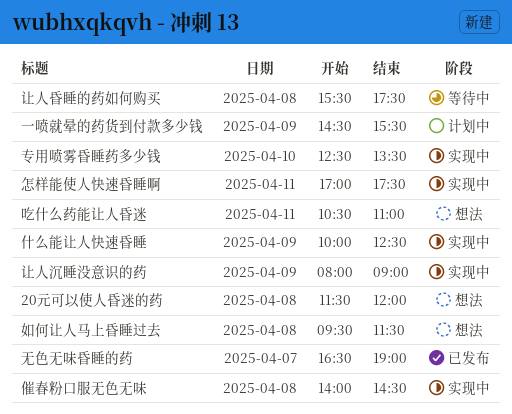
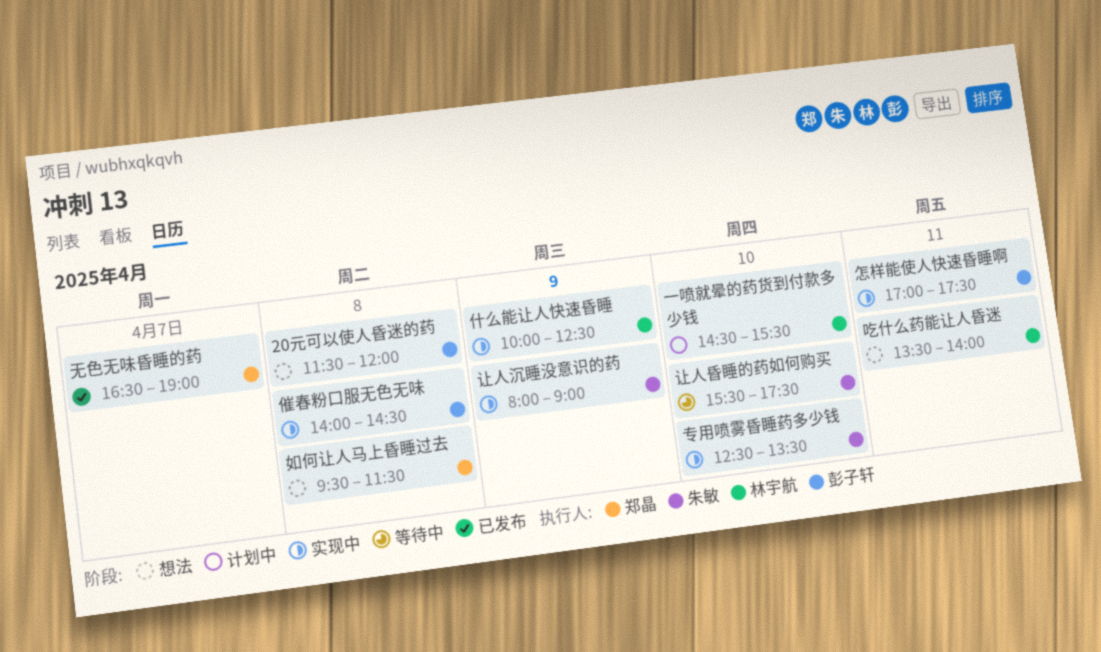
一喷就晕的药货到付款多少钱, day: Apr 9 -> Apr 10
吃什么药能让人昏迷, begins: 10:30 -> 13:30
吃什么药能让人昏迷, ends: 11:00 -> 14:00
让人昏睡的药如何购买, day: Apr 8 -> Apr 10

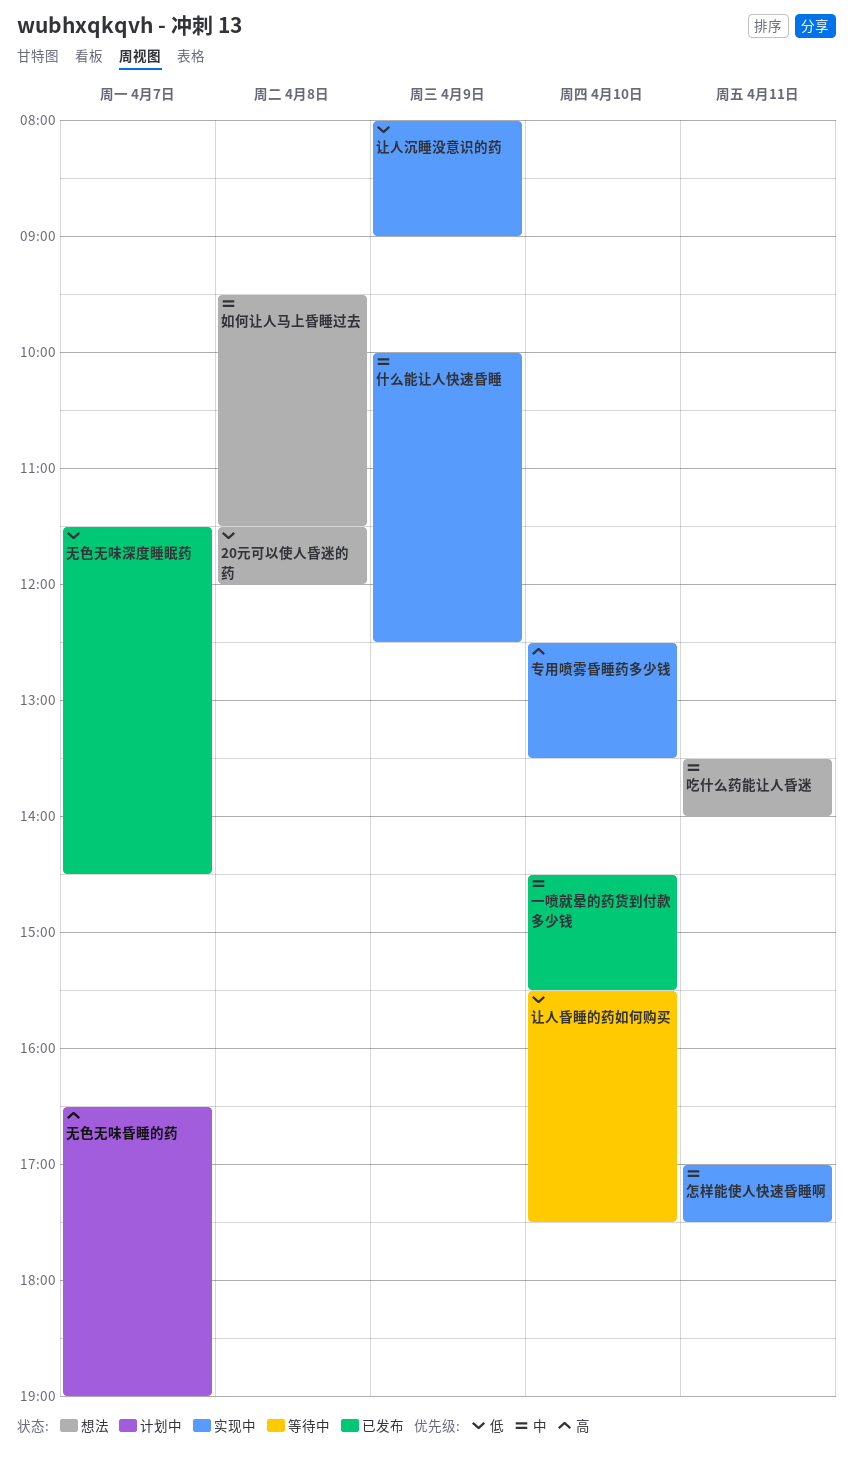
一喷就晕的药货到付款多少钱, status: 计划中 -> 已发布
催春粉口服无色无味: present -> none
无色无味昏睡的药, status: 已发布 -> 计划中
无色无味深度睡眠药: none -> present

